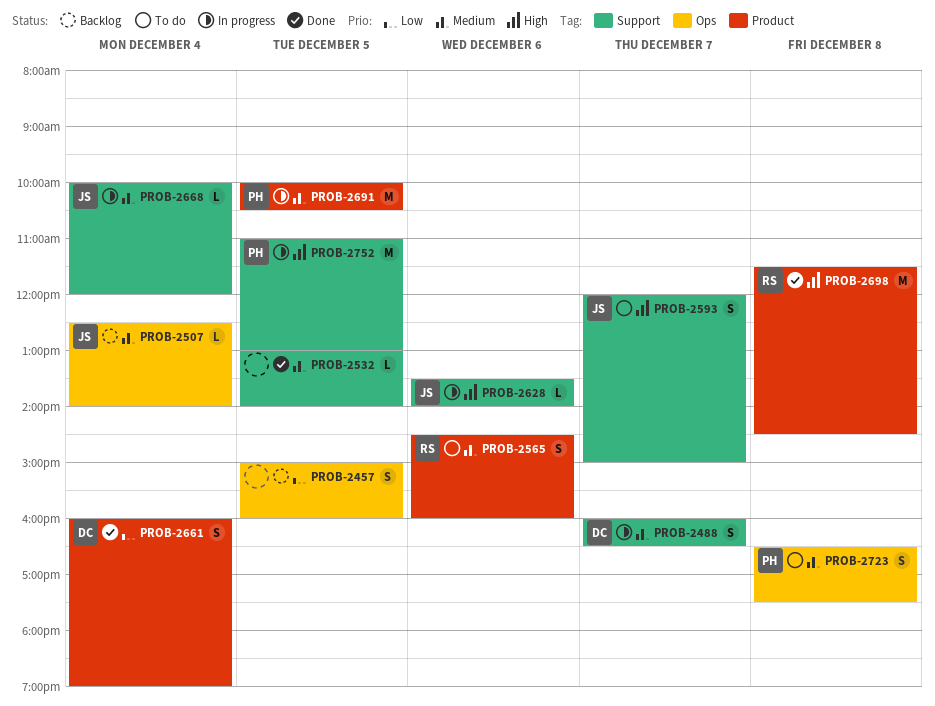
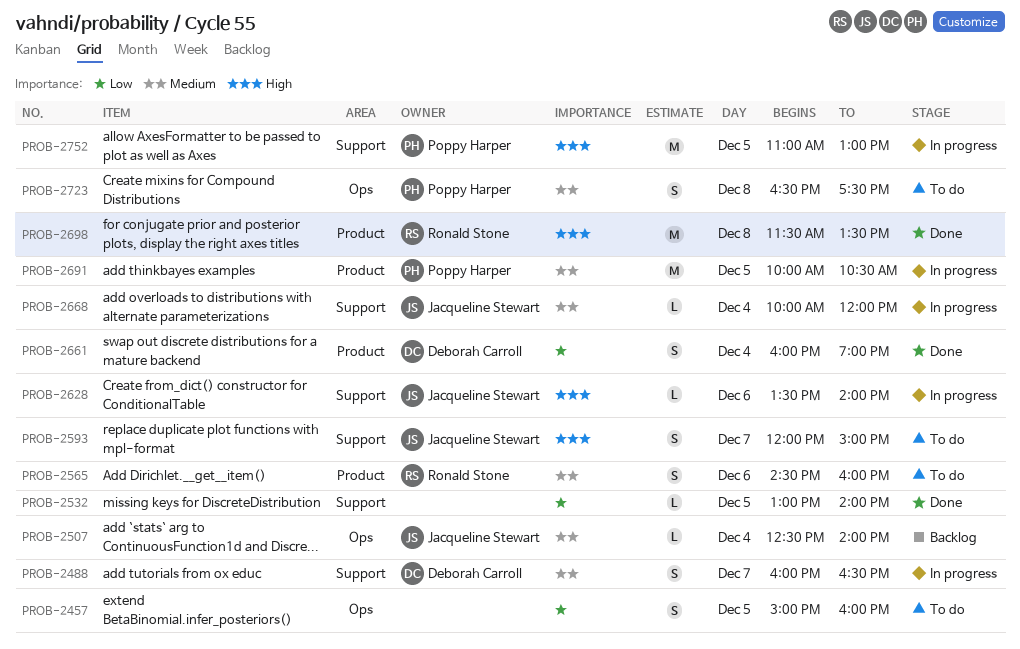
PROB-2457, status: Backlog -> To do
PROB-2532, priority: Medium -> Low
PROB-2698, ends: 14:30 -> 13:30

